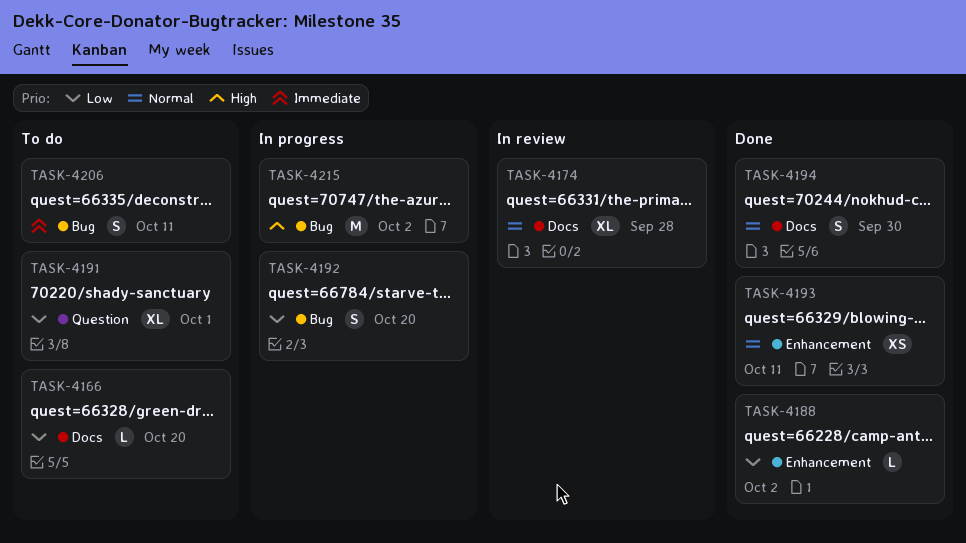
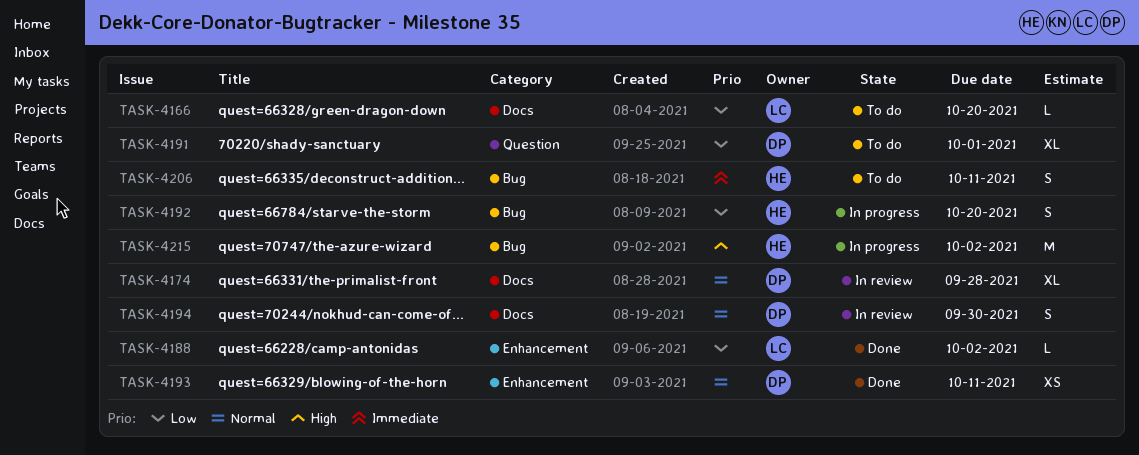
TASK-4194, status: Done -> In review

